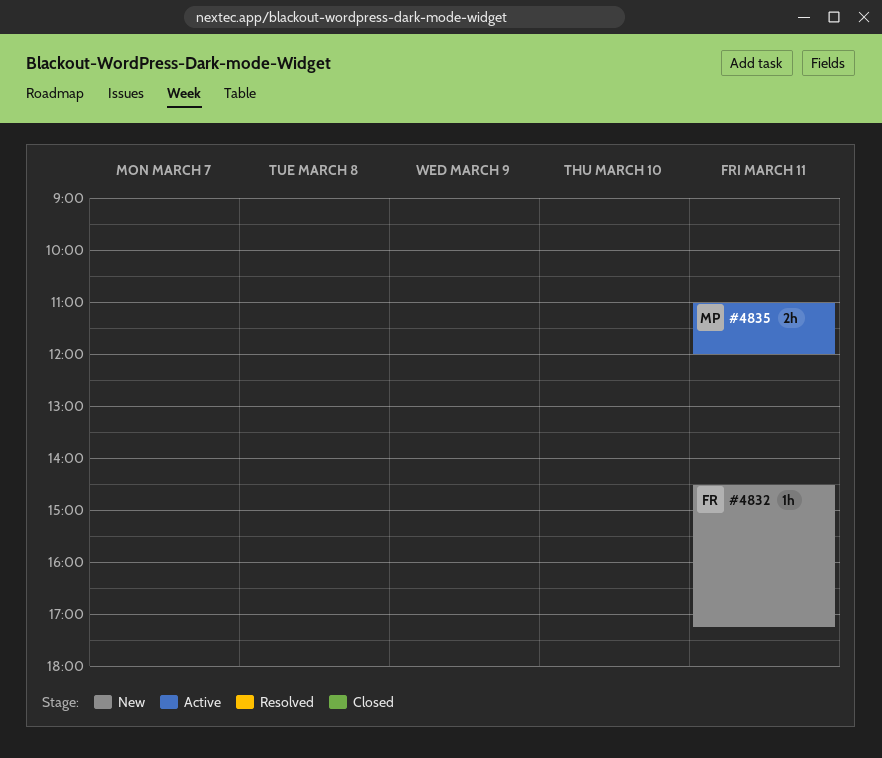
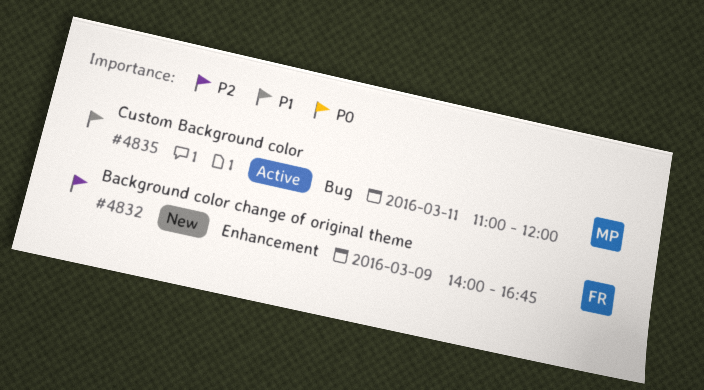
#4832, day: Mar 11 -> Mar 9
#4832, begins: 14:30 -> 14:00
#4832, ends: 17:15 -> 16:45

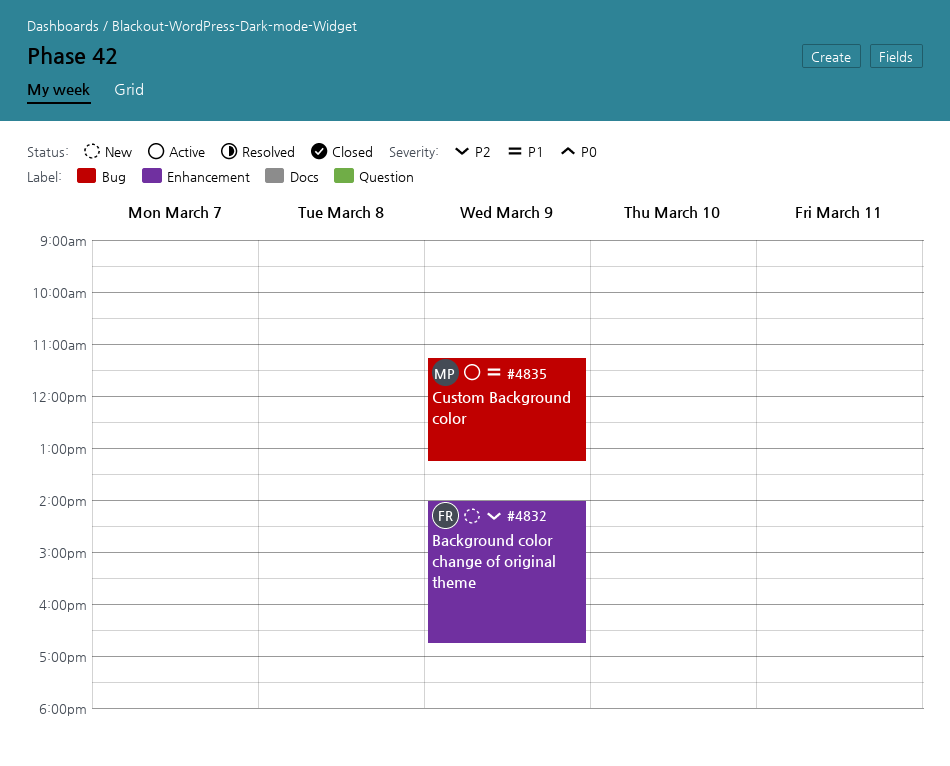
#4835, day: Mar 11 -> Mar 9
#4835, begins: 11:00 -> 11:15
#4835, ends: 12:00 -> 13:15

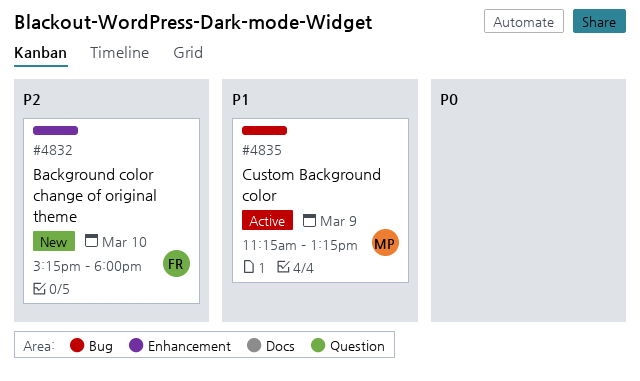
#4832, day: Mar 9 -> Mar 10
#4832, begins: 14:00 -> 15:15
#4832, ends: 16:45 -> 18:00

